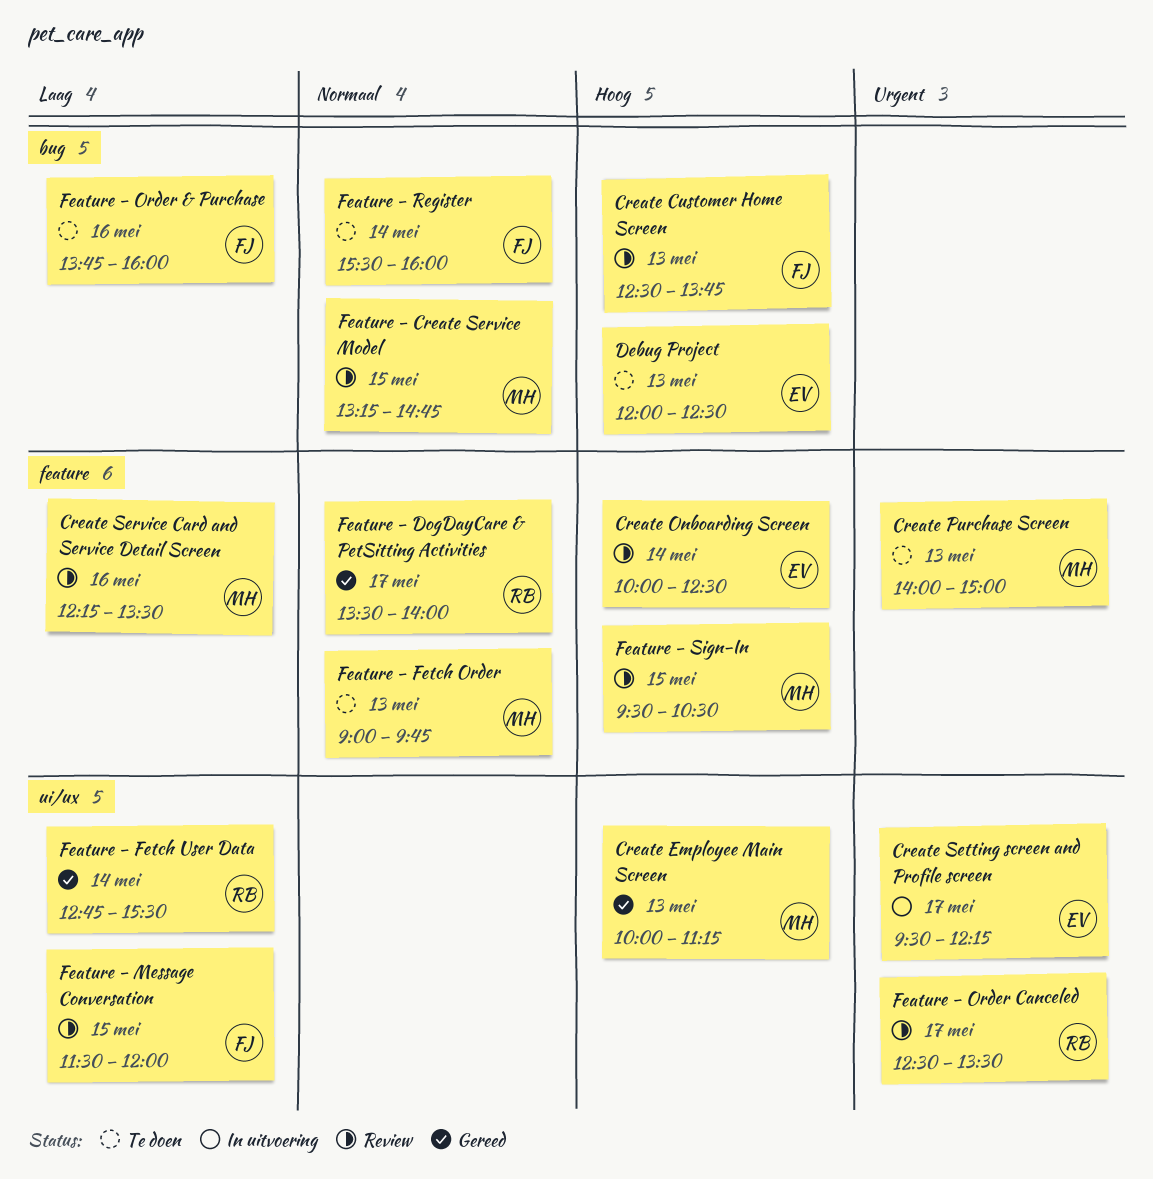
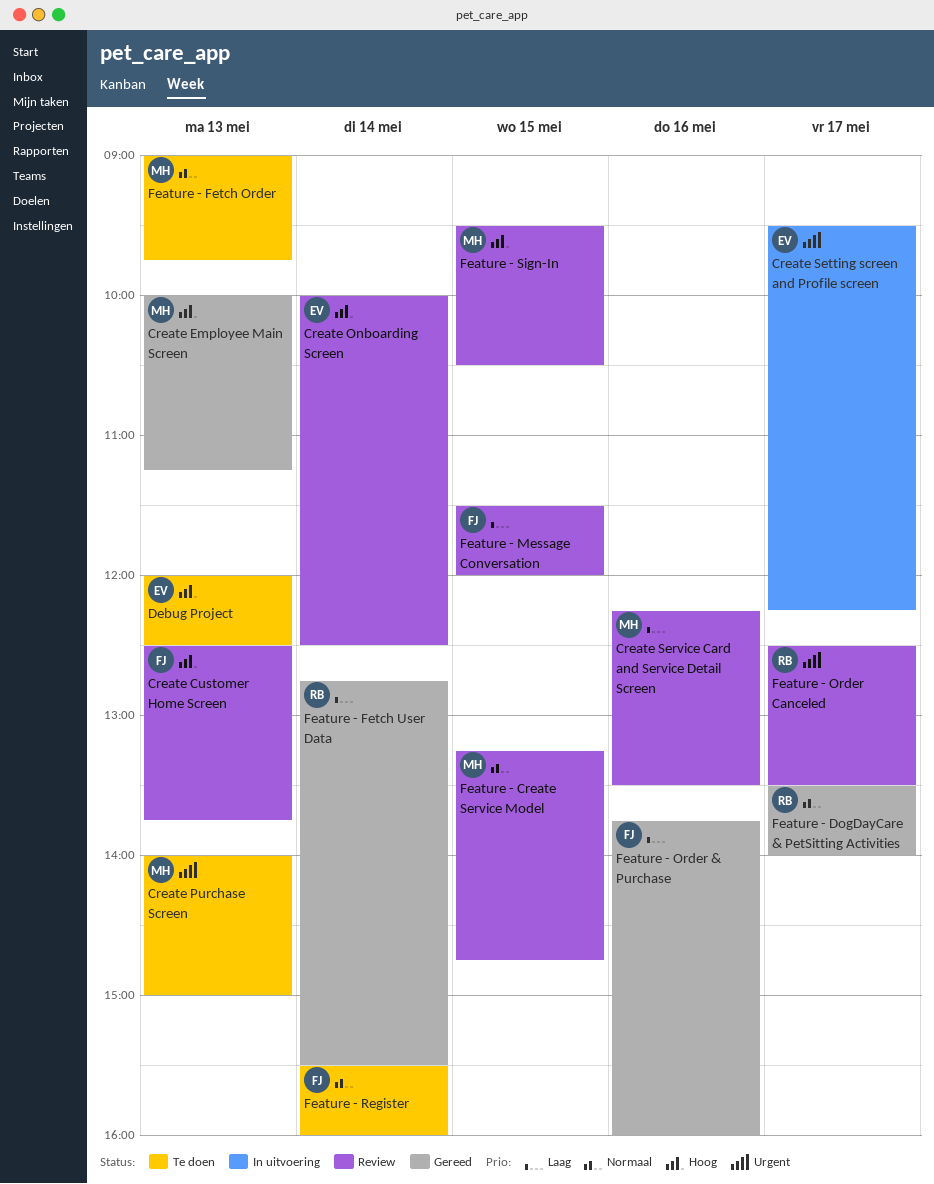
Feature - Order & Purchase, status: Te doen -> Gereed

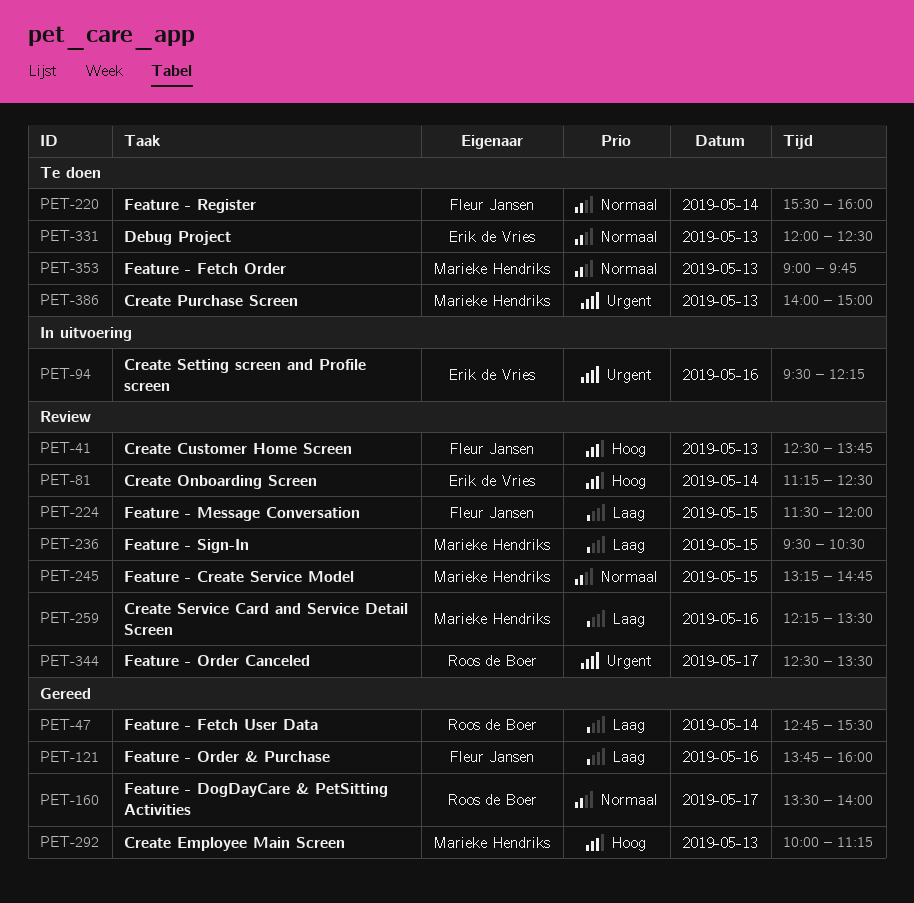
Create Onboarding Screen, begins: 10:00 -> 11:15
Create Setting screen and Profile screen, day: May 17 -> May 16
Debug Project, priority: Hoog -> Normaal
Feature - Sign-In, priority: Hoog -> Laag

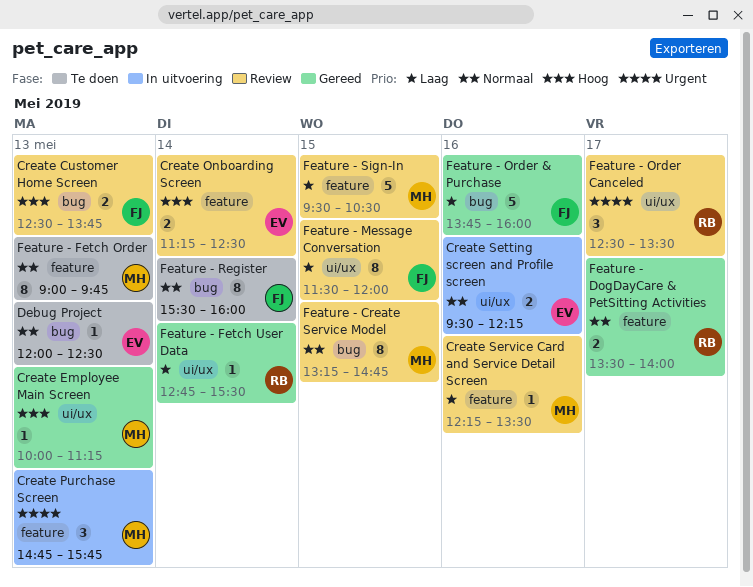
Create Purchase Screen, status: Te doen -> In uitvoering
Create Purchase Screen, begins: 14:00 -> 14:45
Create Purchase Screen, ends: 15:00 -> 15:45
Create Setting screen and Profile screen, priority: Urgent -> Normaal

